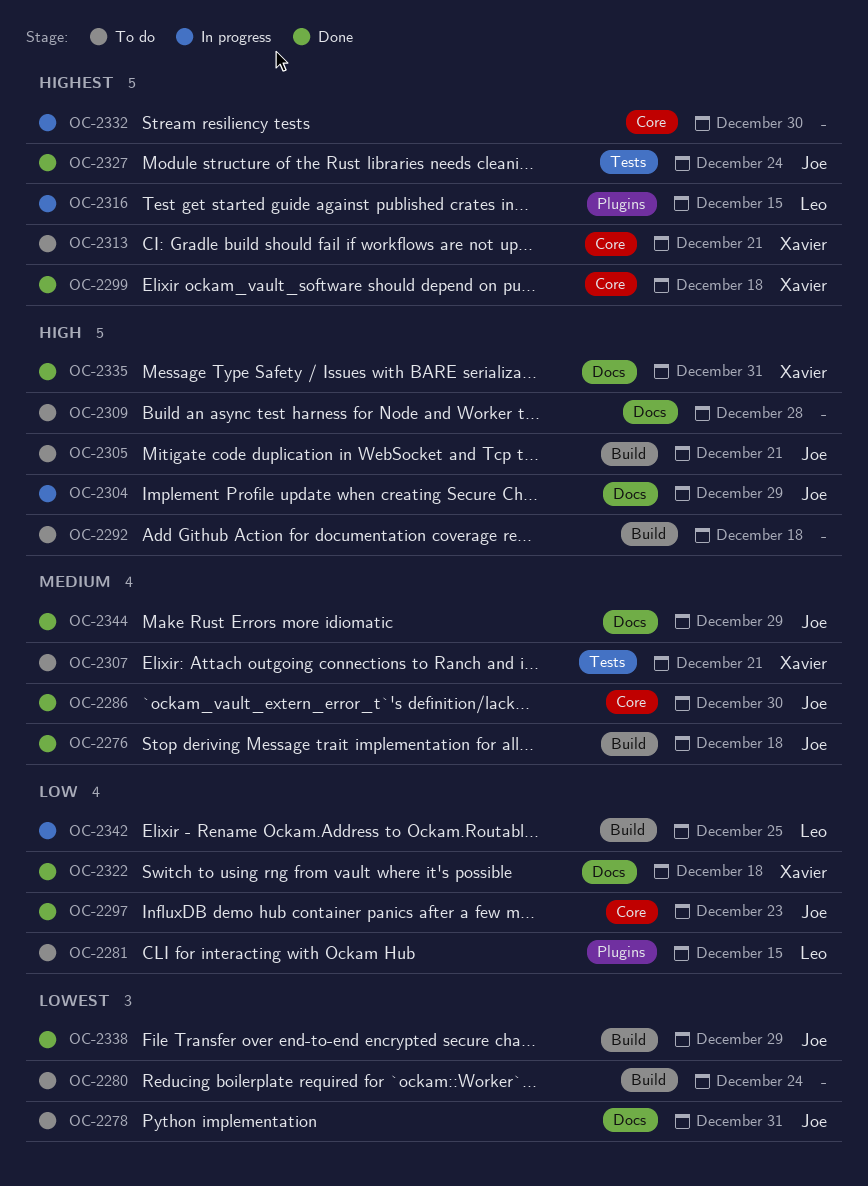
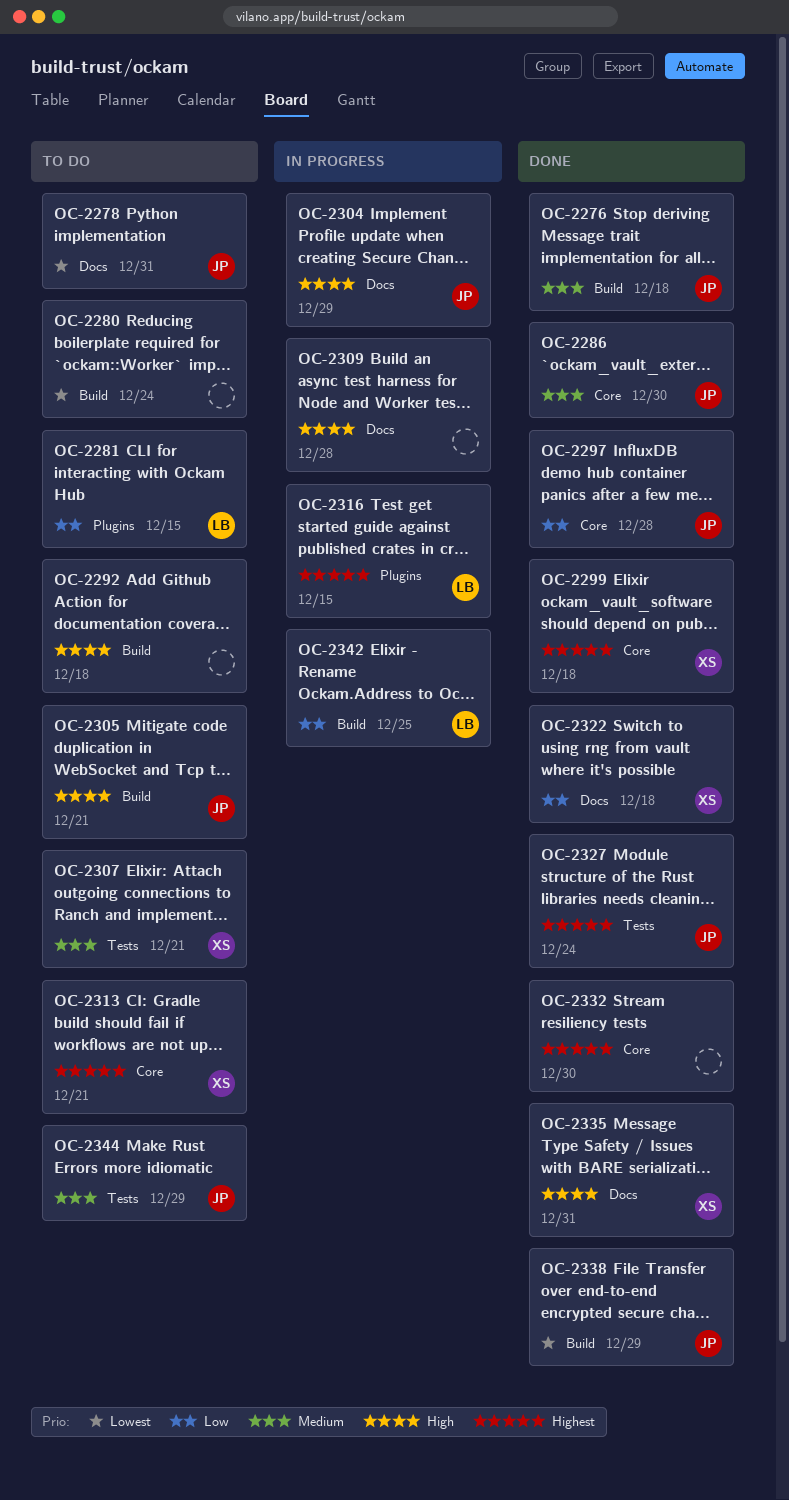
OC-2297, due: Dec 23 -> Dec 28
OC-2309, status: To do -> In progress
OC-2332, status: In progress -> Done
OC-2344, status: Done -> To do
OC-2344, label: Docs -> Tests

